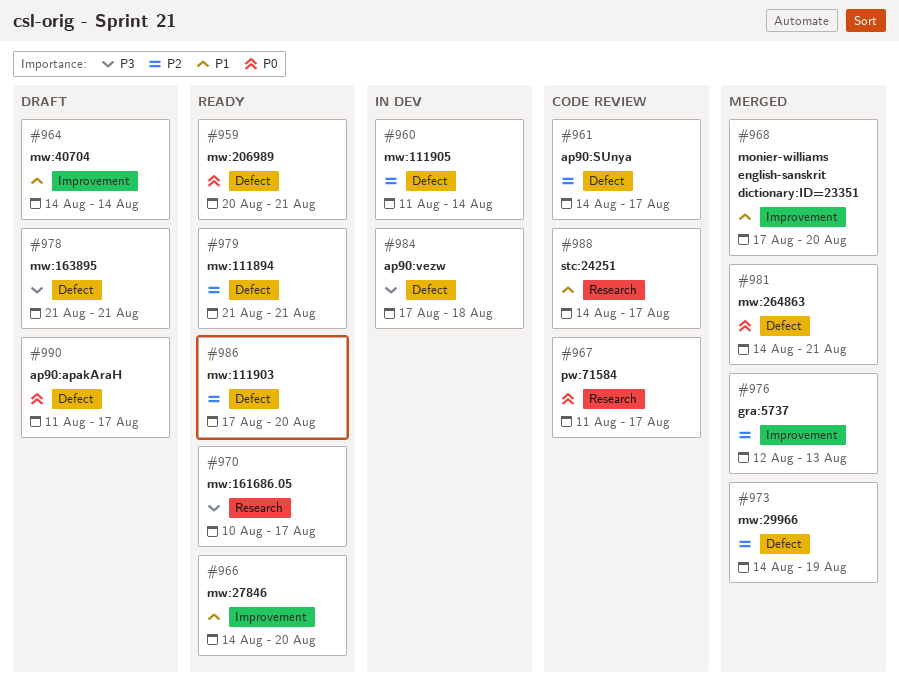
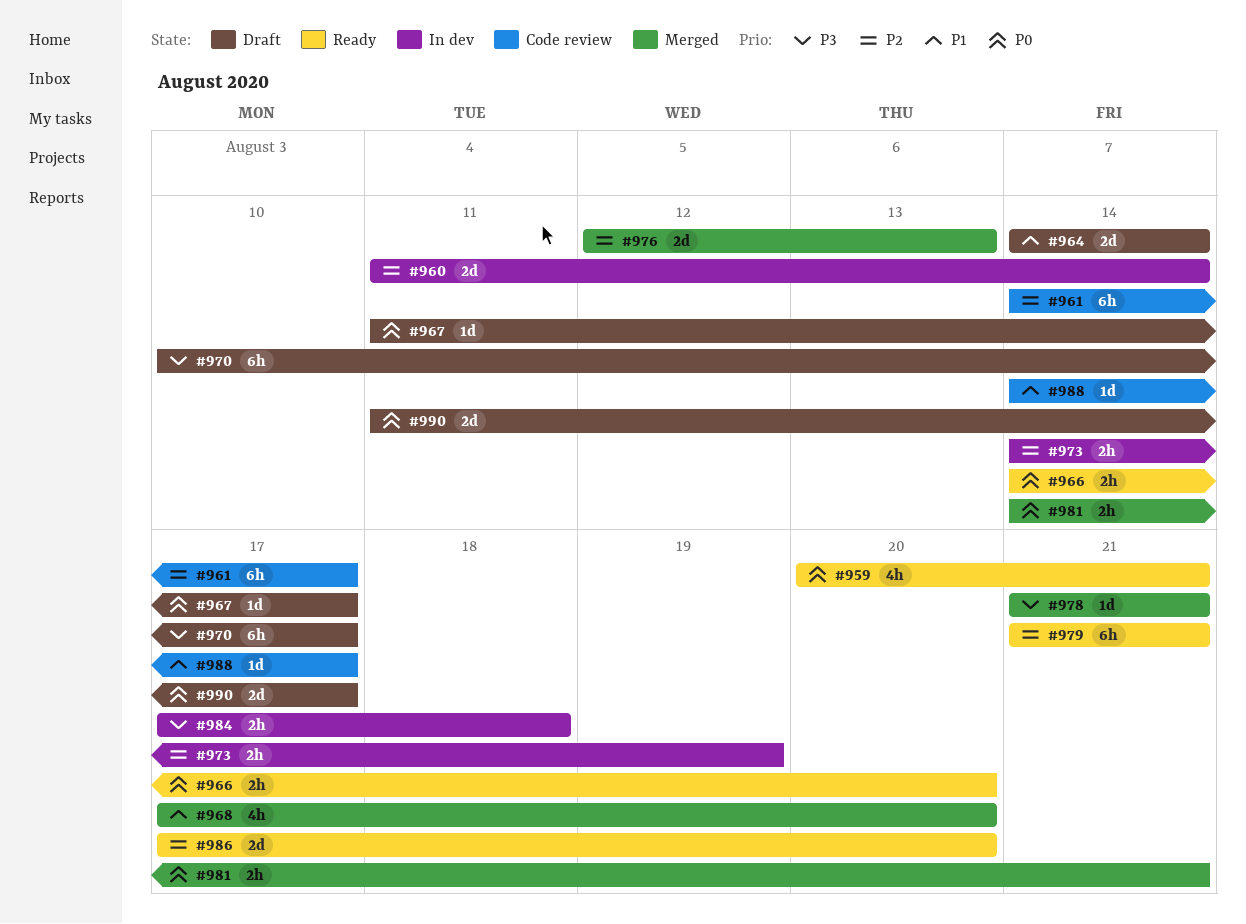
#966, priority: P1 -> P0
#967, status: Code review -> Draft
#970, status: Ready -> Draft
#973, status: Merged -> In dev
#978, status: Draft -> Merged

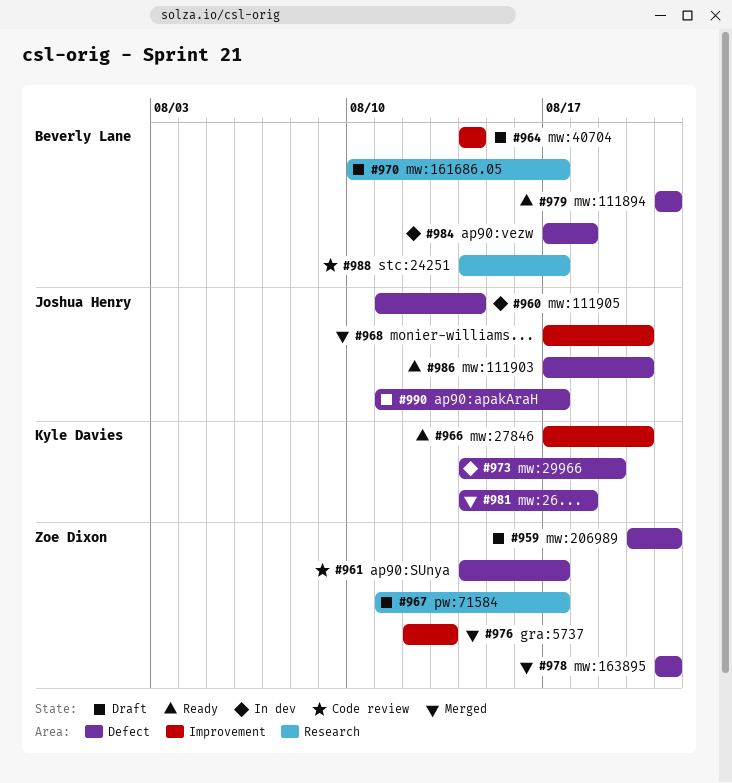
#959, status: Ready -> Draft
#966, start: Aug 14 -> Aug 17
#981, due: Aug 21 -> Aug 18

